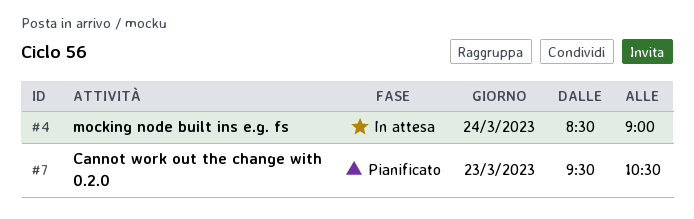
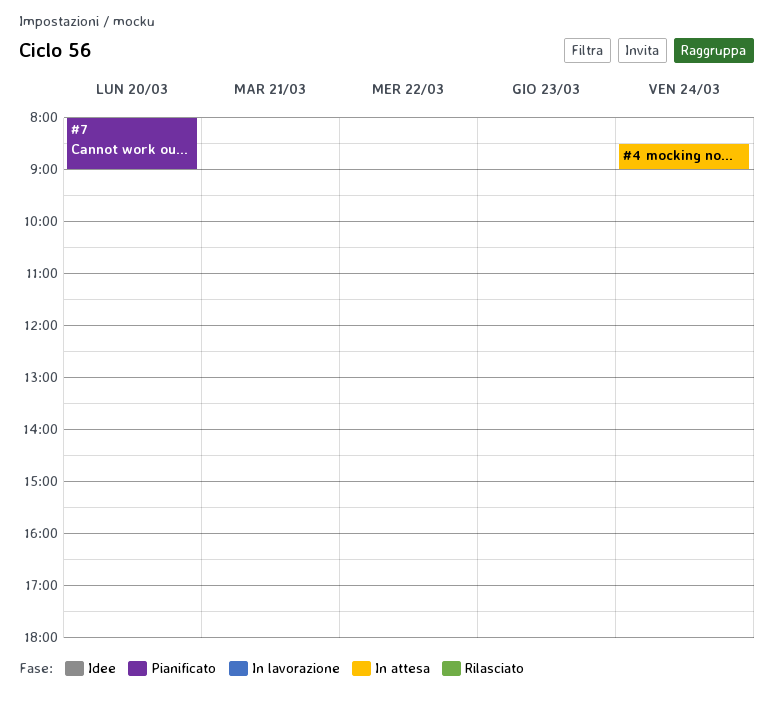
#7, day: Mar 23 -> Mar 20
#7, begins: 09:30 -> 08:00
#7, ends: 10:30 -> 09:00

